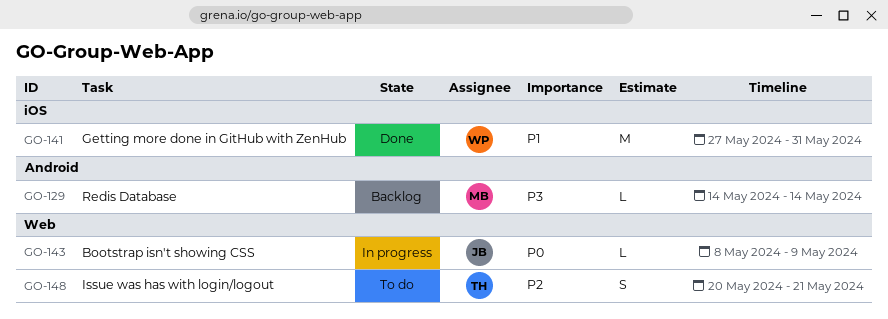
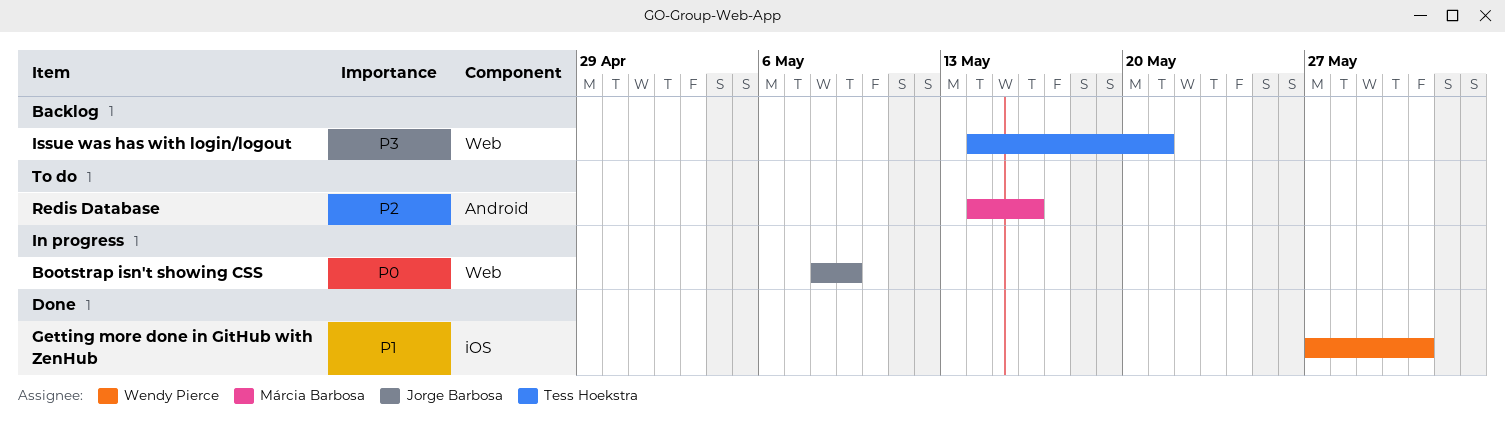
Issue was has with login/logout, status: To do -> Backlog
Issue was has with login/logout, priority: P2 -> P3
Issue was has with login/logout, start: May 20 -> May 14
Redis Database, status: Backlog -> To do
Redis Database, priority: P3 -> P2
Redis Database, due: May 14 -> May 16

